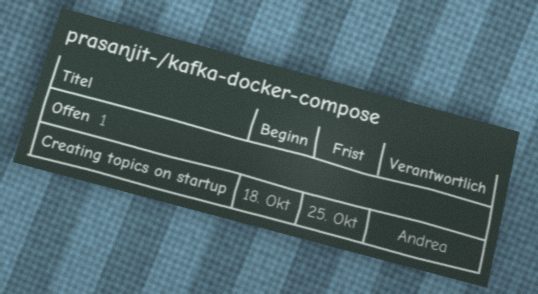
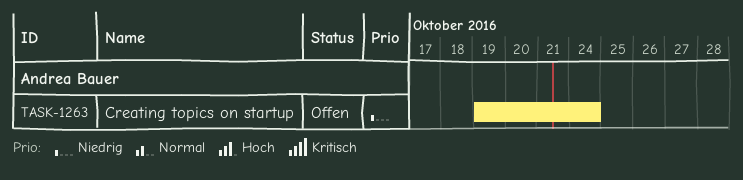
Creating topics on startup, start: Oct 18 -> Oct 19
Creating topics on startup, due: Oct 25 -> Oct 24

